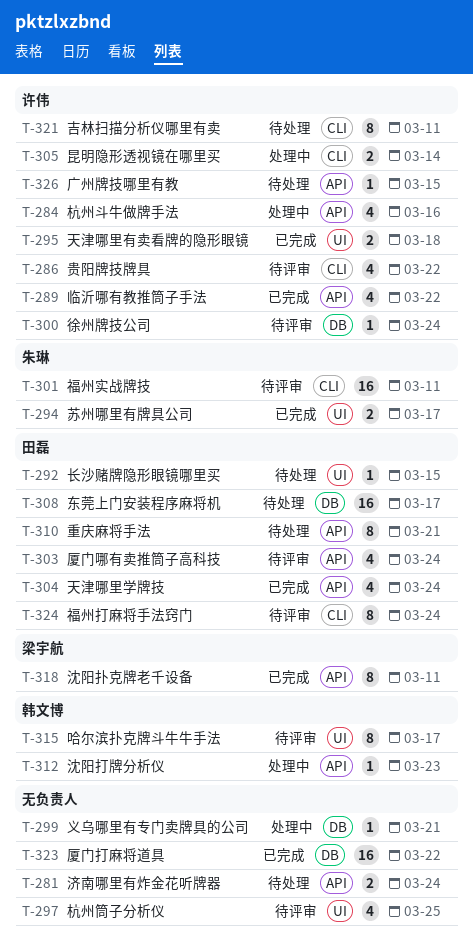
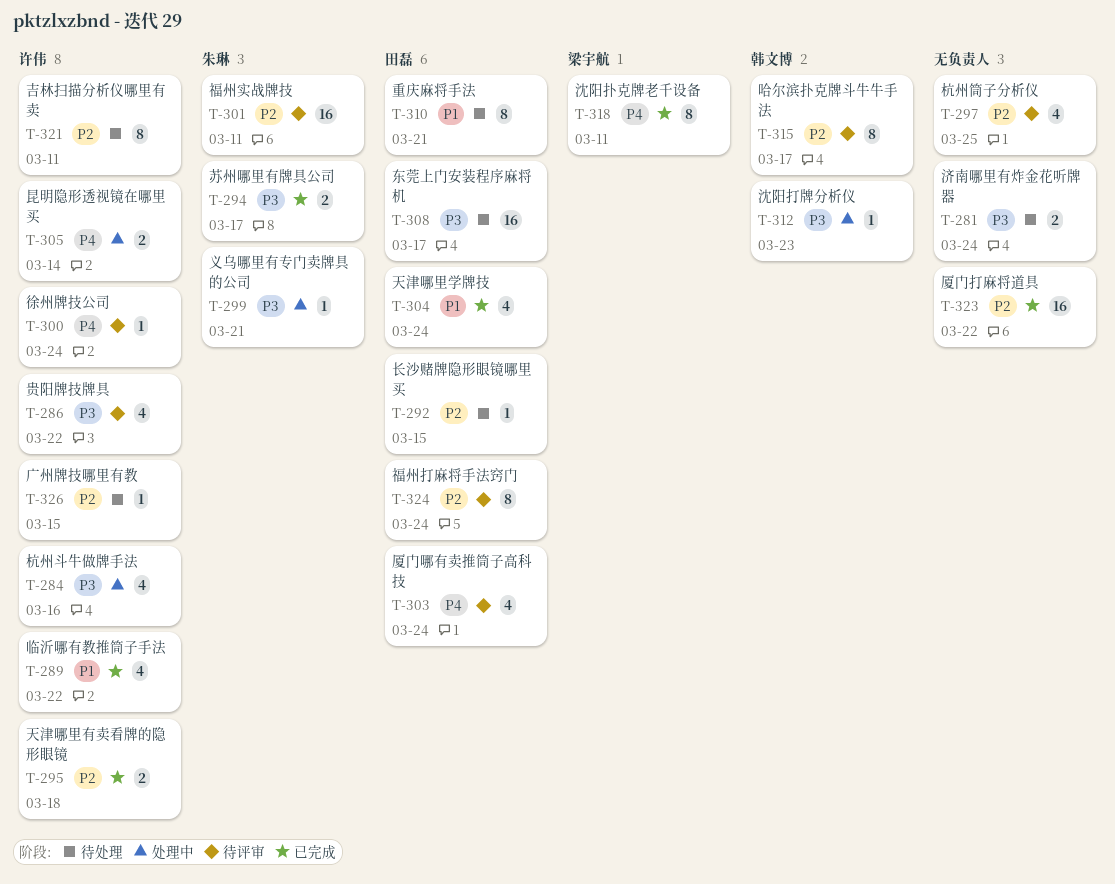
T-299, owner: none -> 朱琳

